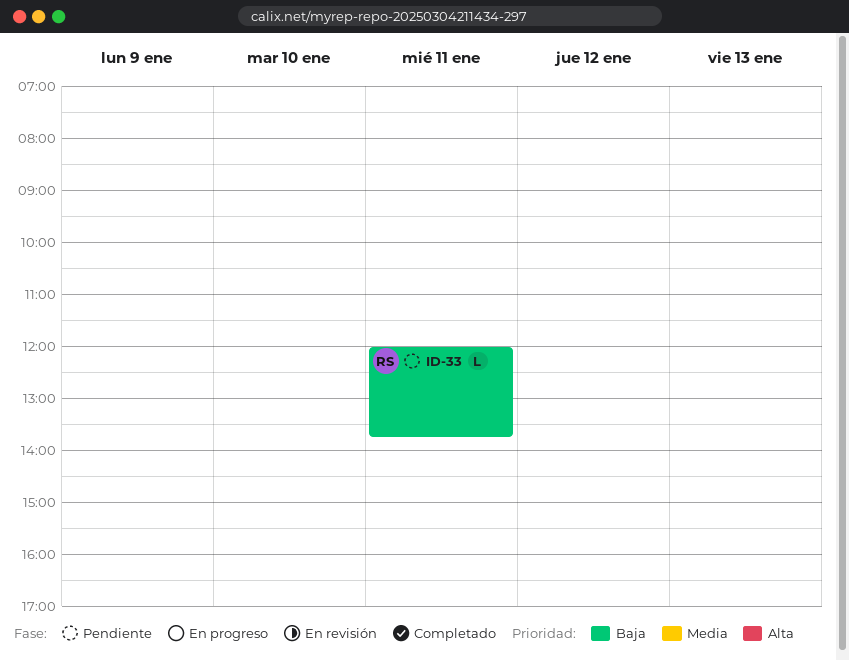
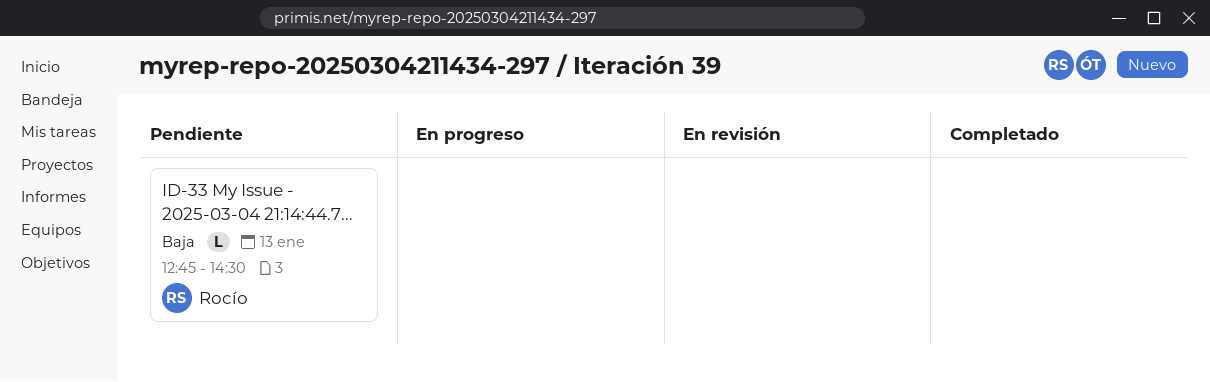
ID-33, day: Jan 11 -> Jan 13
ID-33, begins: 12:00 -> 12:45
ID-33, ends: 13:45 -> 14:30

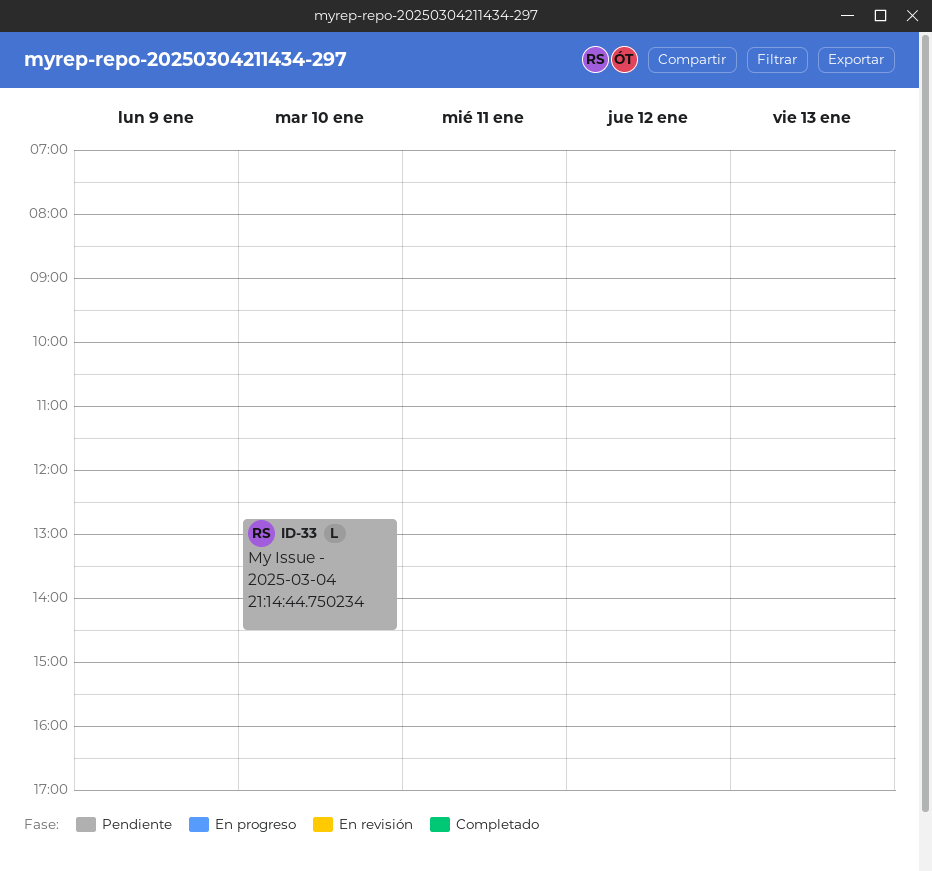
ID-33, day: Jan 13 -> Jan 10

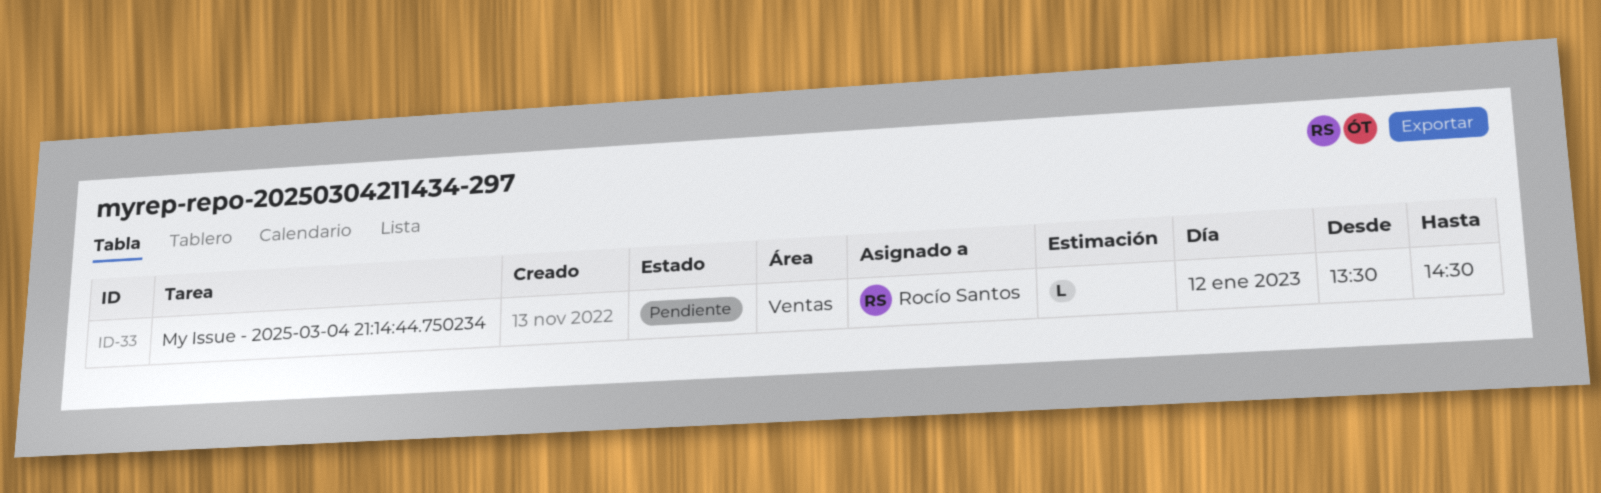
ID-33, day: Jan 10 -> Jan 12
ID-33, begins: 12:45 -> 13:30

